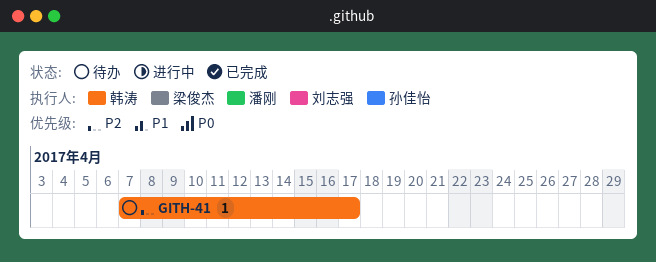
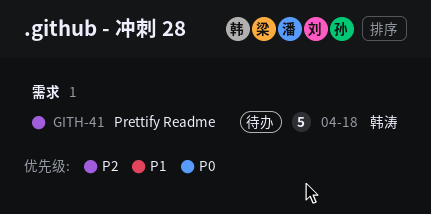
GITH-41, estimate: 1 -> 5
GITH-41, due: Apr 17 -> Apr 18

